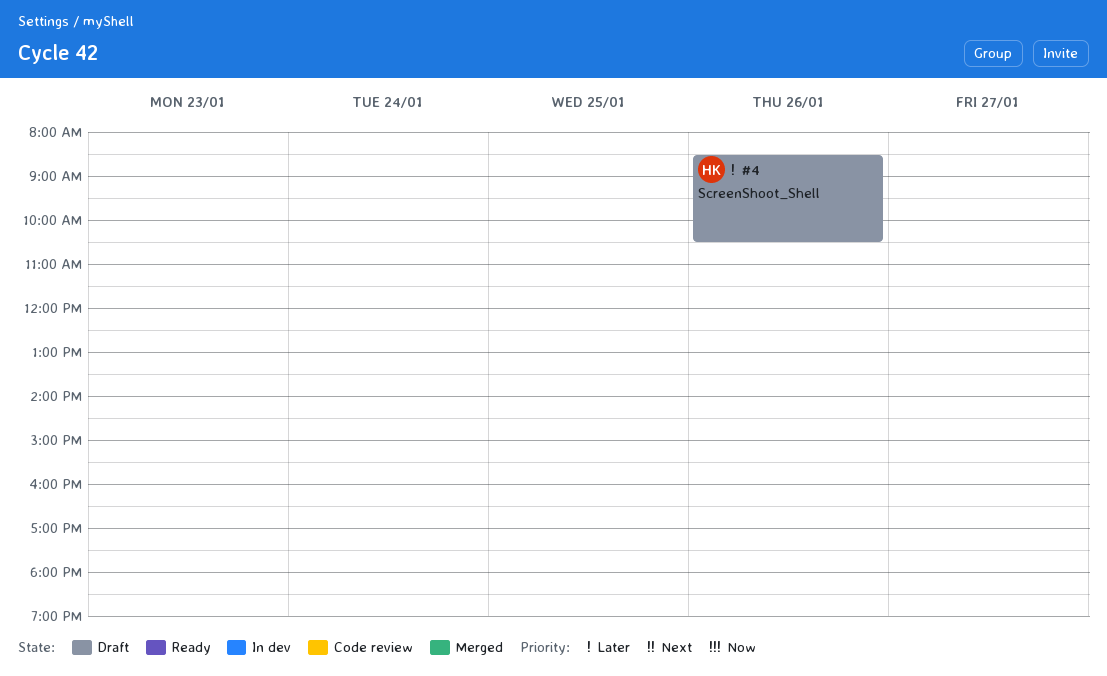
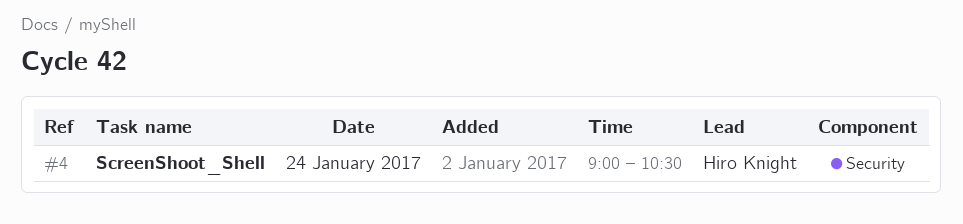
#4, day: Jan 26 -> Jan 24
#4, begins: 08:30 -> 09:00

